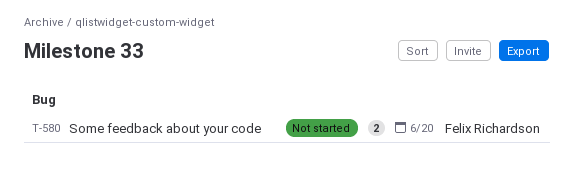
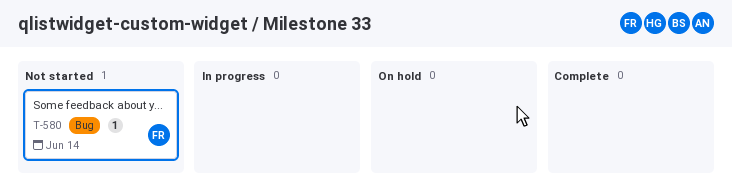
T-580, estimate: 2 -> 1
T-580, due: Jun 20 -> Jun 14

